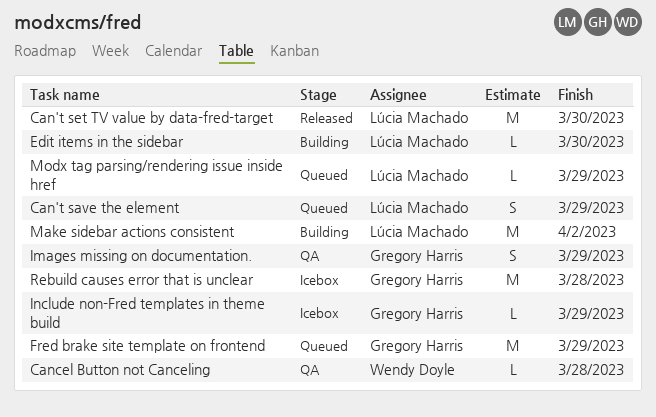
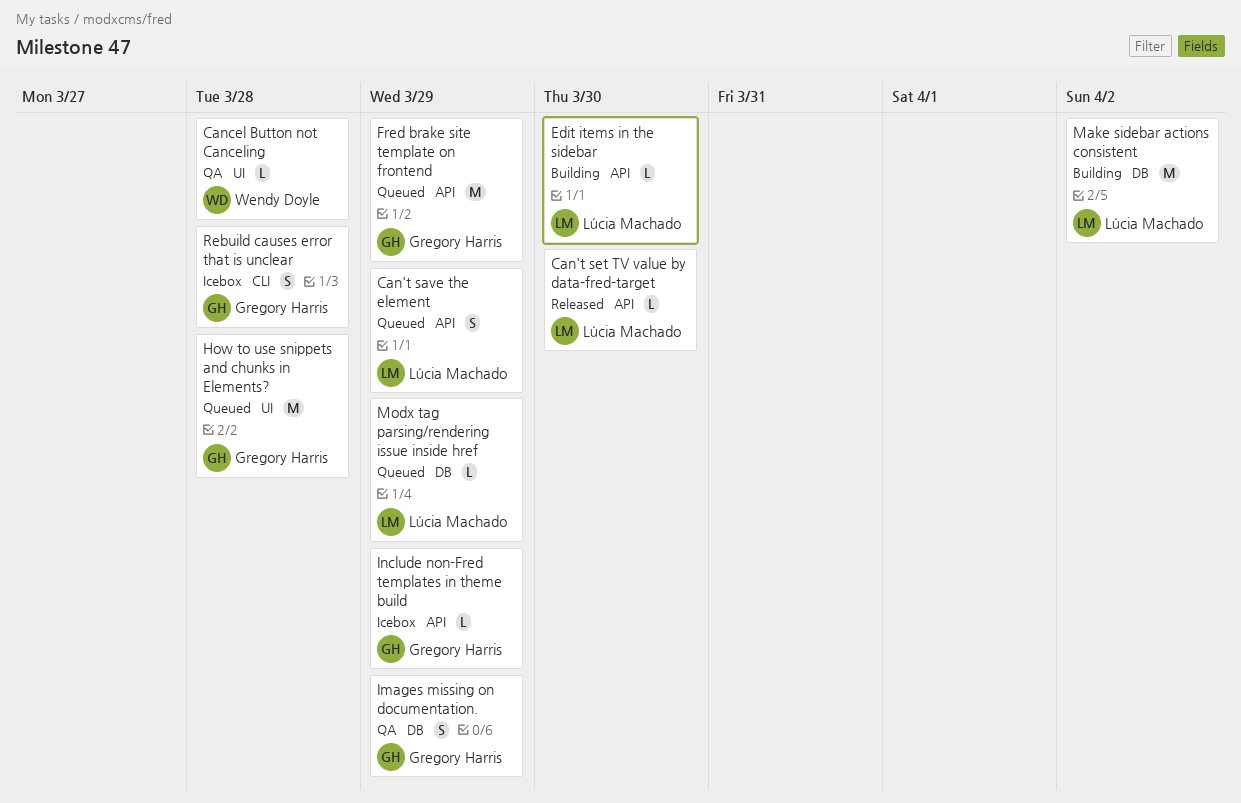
Can't set TV value by data-fred-target, estimate: M -> L
How to use snippets and chunks in Elements?: none -> present
Rebuild causes error that is unclear, estimate: M -> S

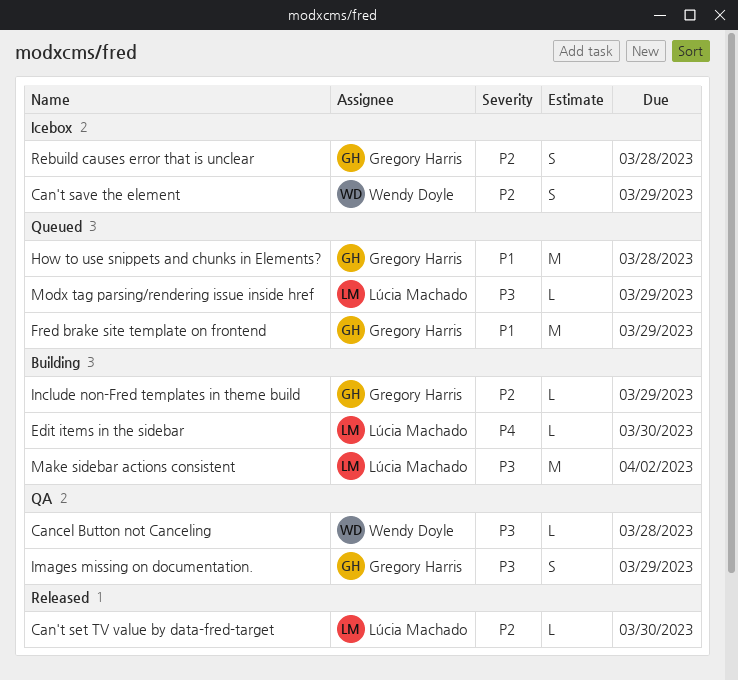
Can't save the element, status: Queued -> Icebox
Can't save the element, owner: Lúcia Machado -> Wendy Doyle
Include non-Fred templates in theme build, status: Icebox -> Building

